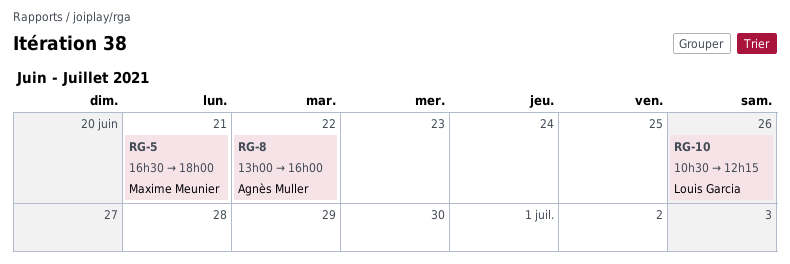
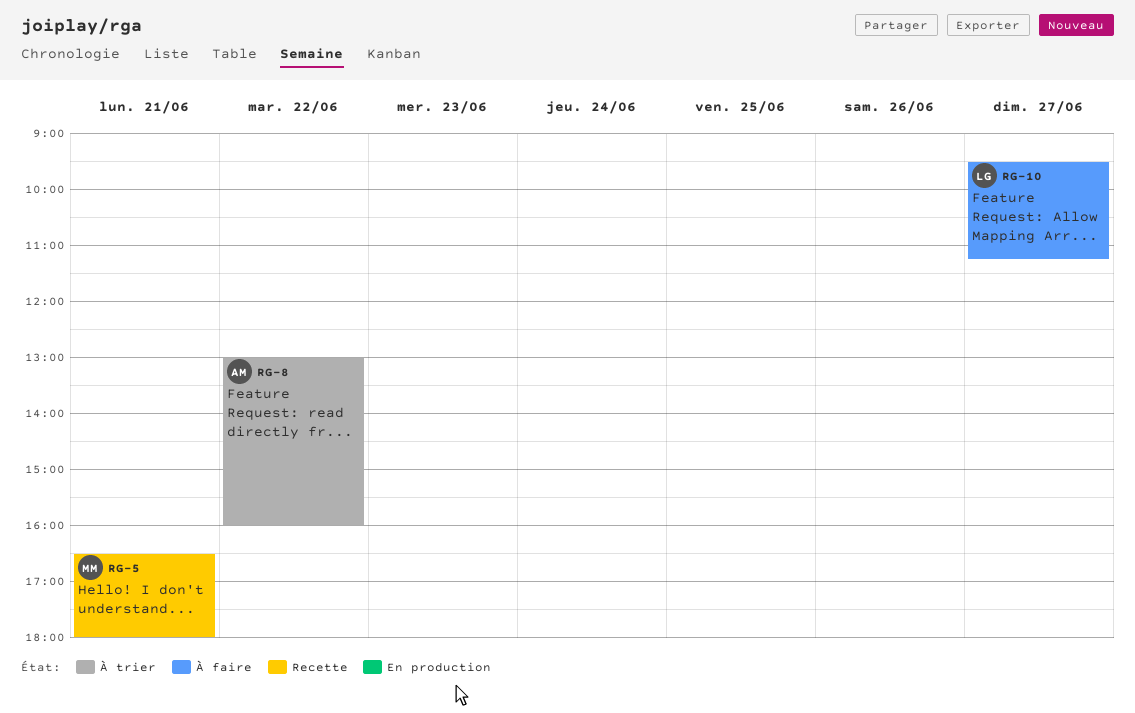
RG-10, day: Jun 26 -> Jun 27
RG-10, begins: 10:30 -> 09:30
RG-10, ends: 12:15 -> 11:15

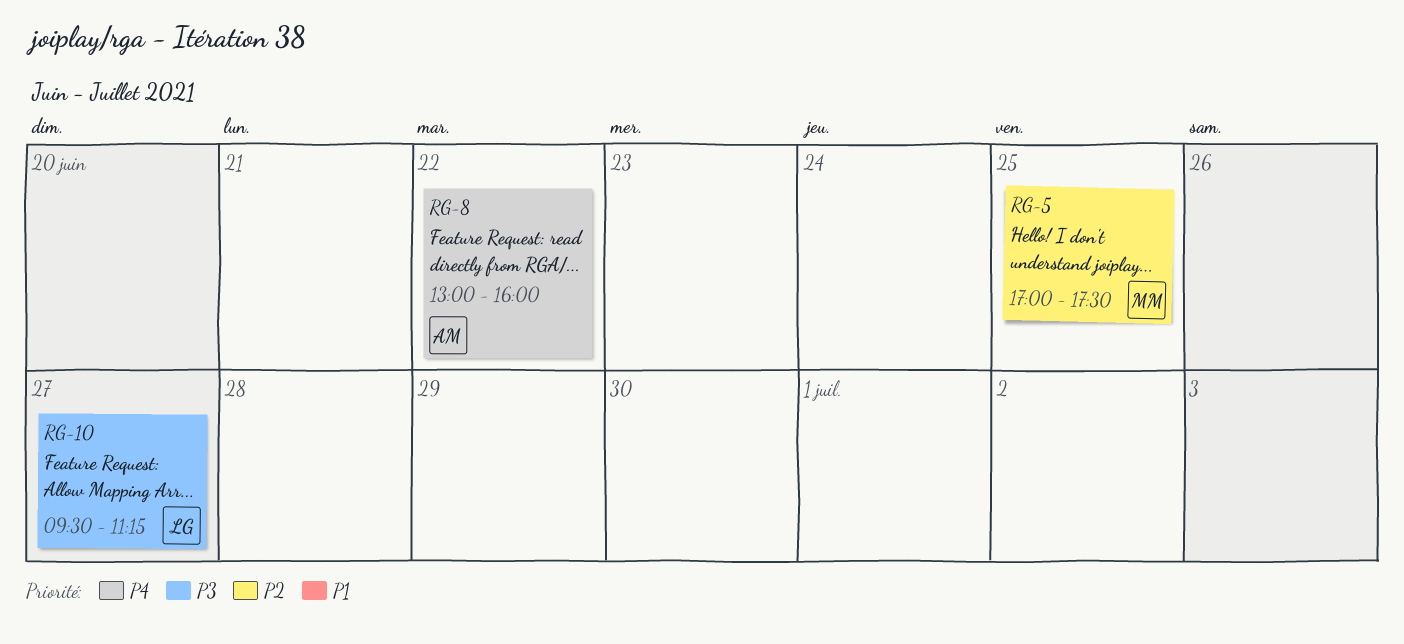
RG-5, day: Jun 21 -> Jun 25
RG-5, begins: 16:30 -> 17:00
RG-5, ends: 18:00 -> 17:30

